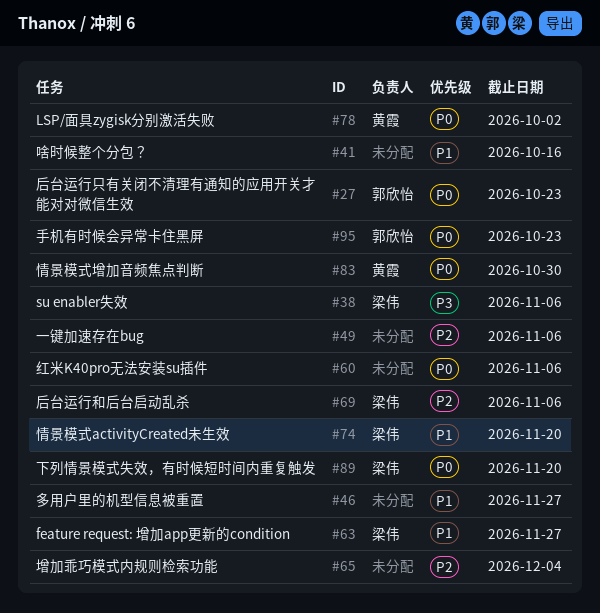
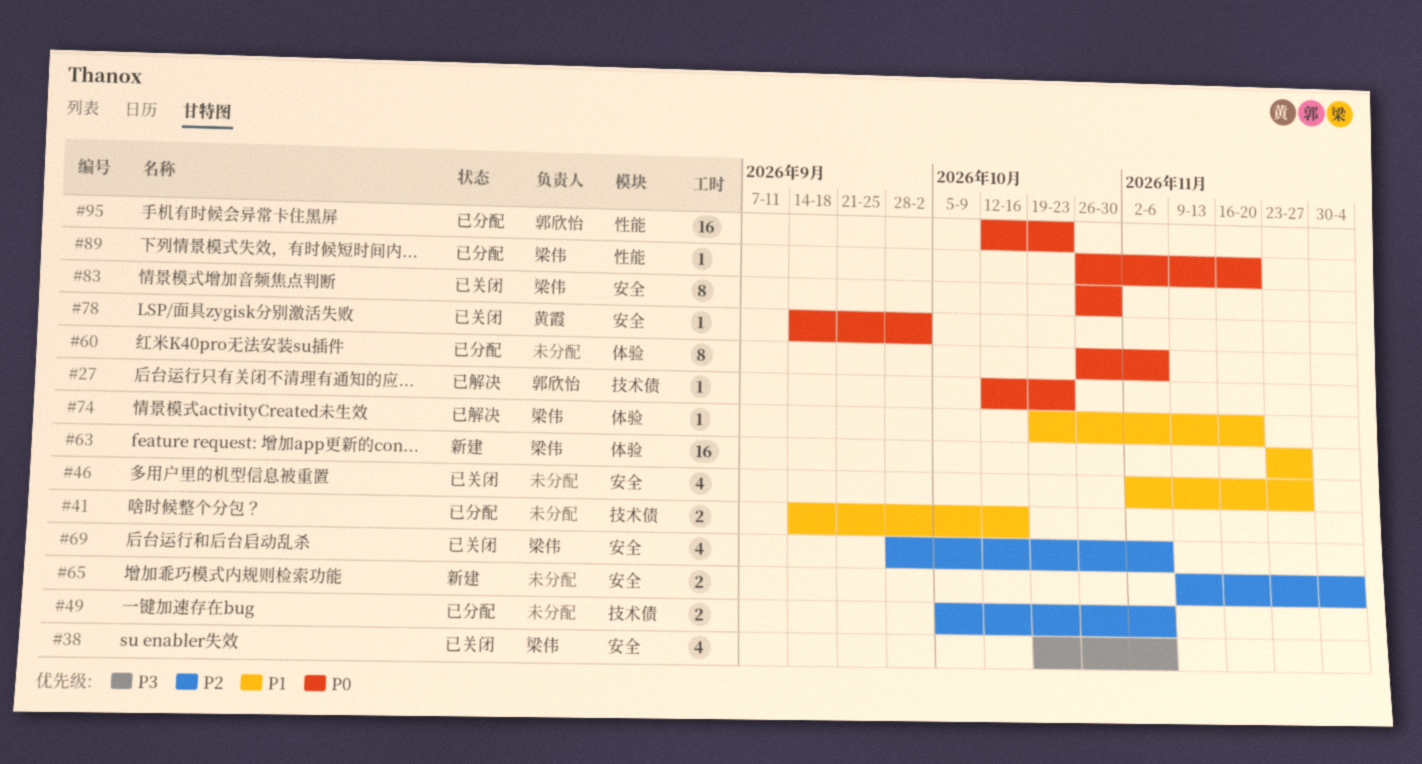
#83, owner: 黄霞 -> 梁伟

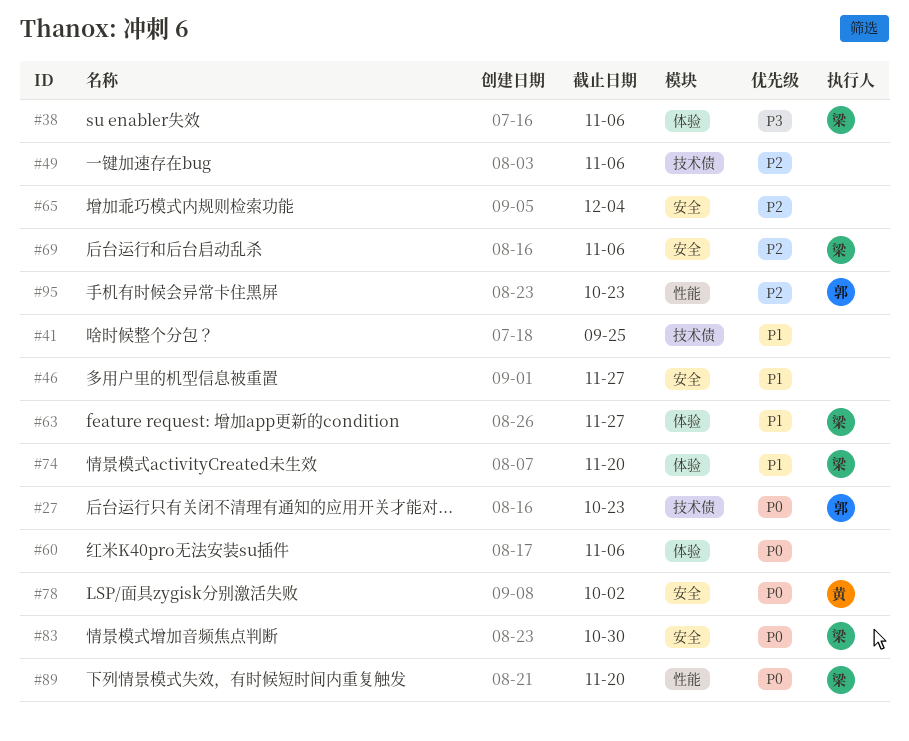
#38, label: 安全 -> 体验
#41, due: Oct 16 -> Sep 25
#95, priority: P0 -> P2

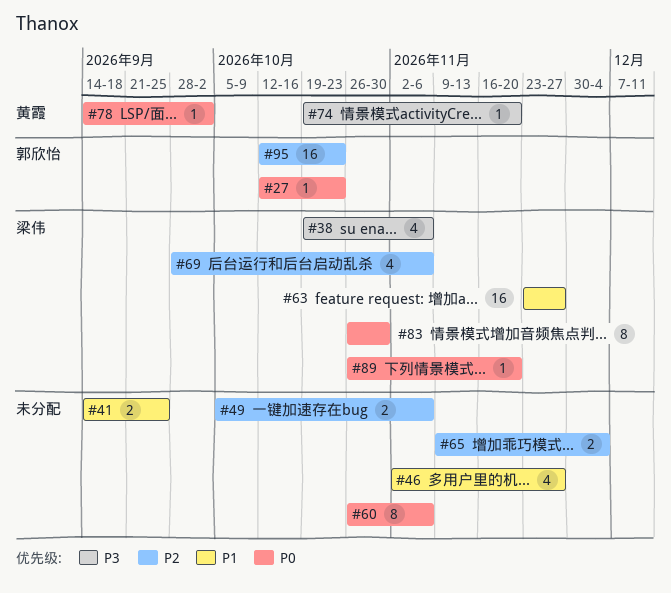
#74, owner: 梁伟 -> 黄霞
#74, priority: P1 -> P3

